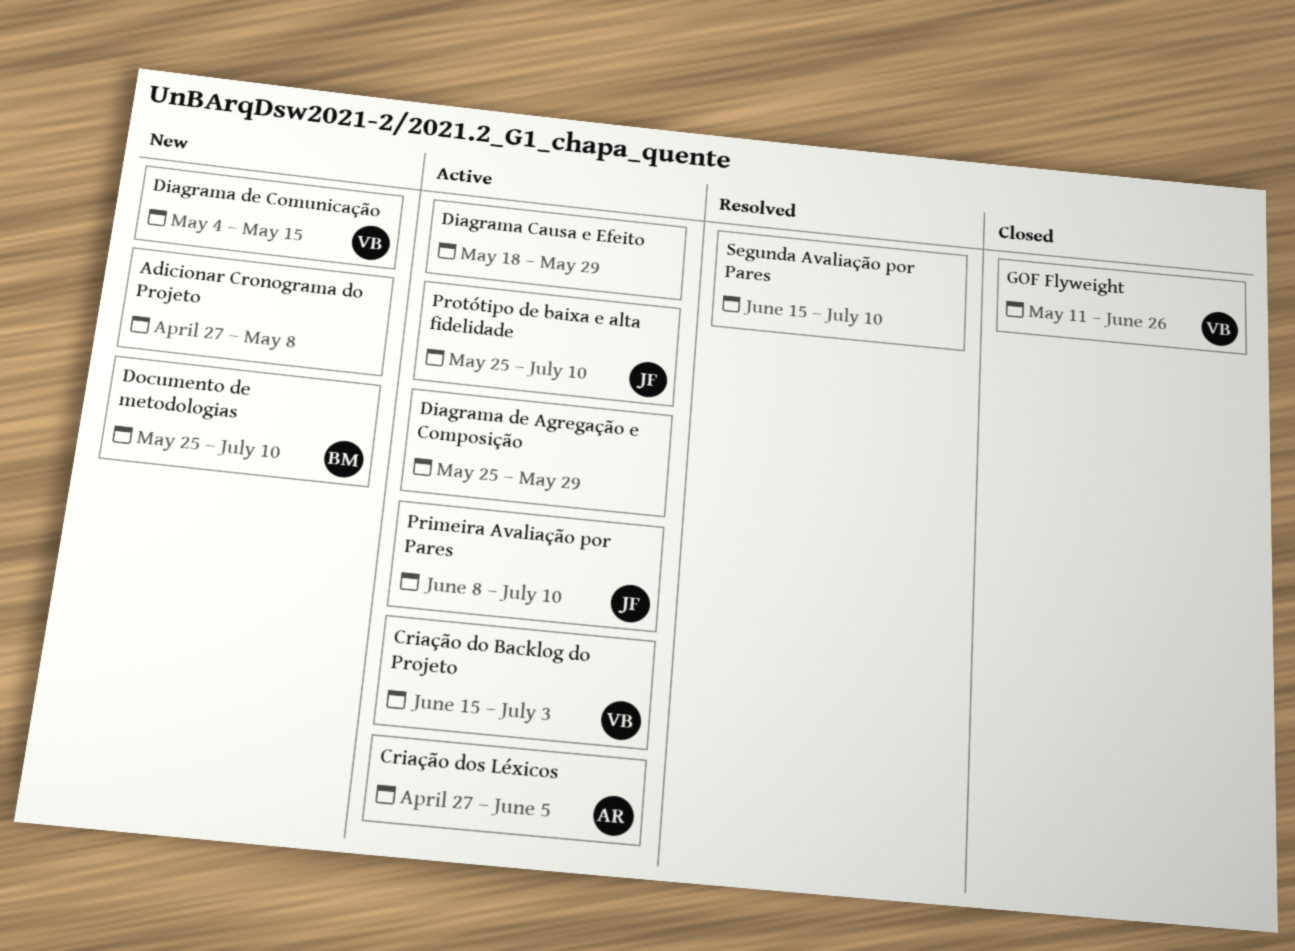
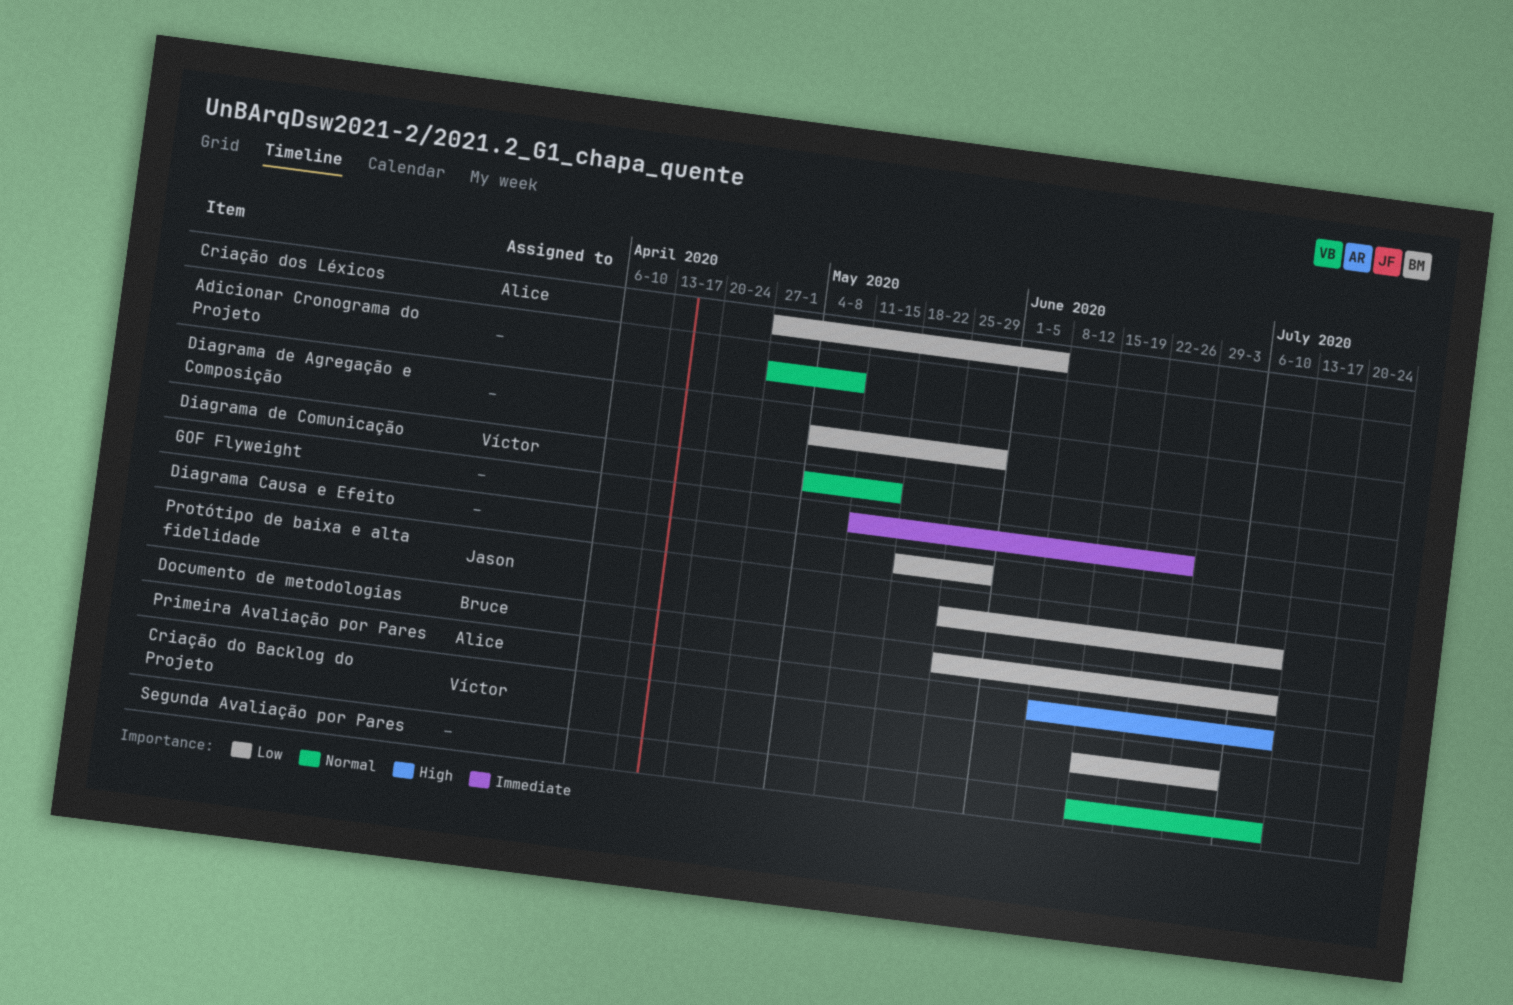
Diagrama de Agregação e Composição, start: May 25 -> May 4
GOF Flyweight, owner: Víctor -> none
Primeira Avaliação por Pares, owner: Jason -> Alice

